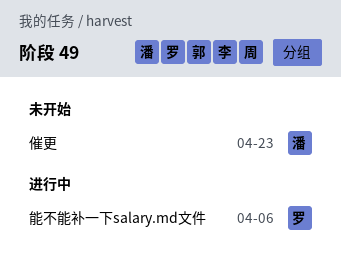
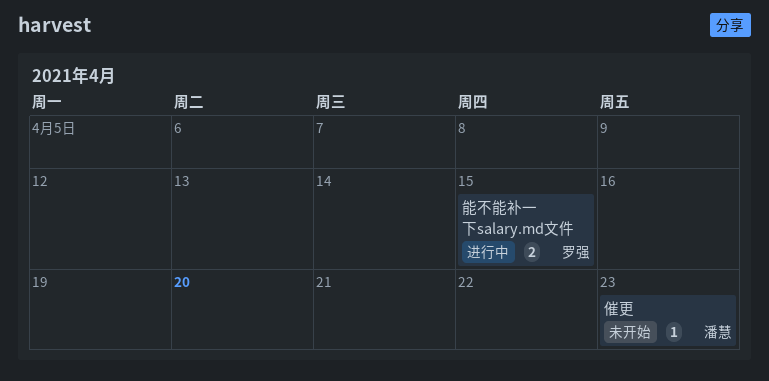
能不能补一下salary.md文件, due: Apr 6 -> Apr 15

